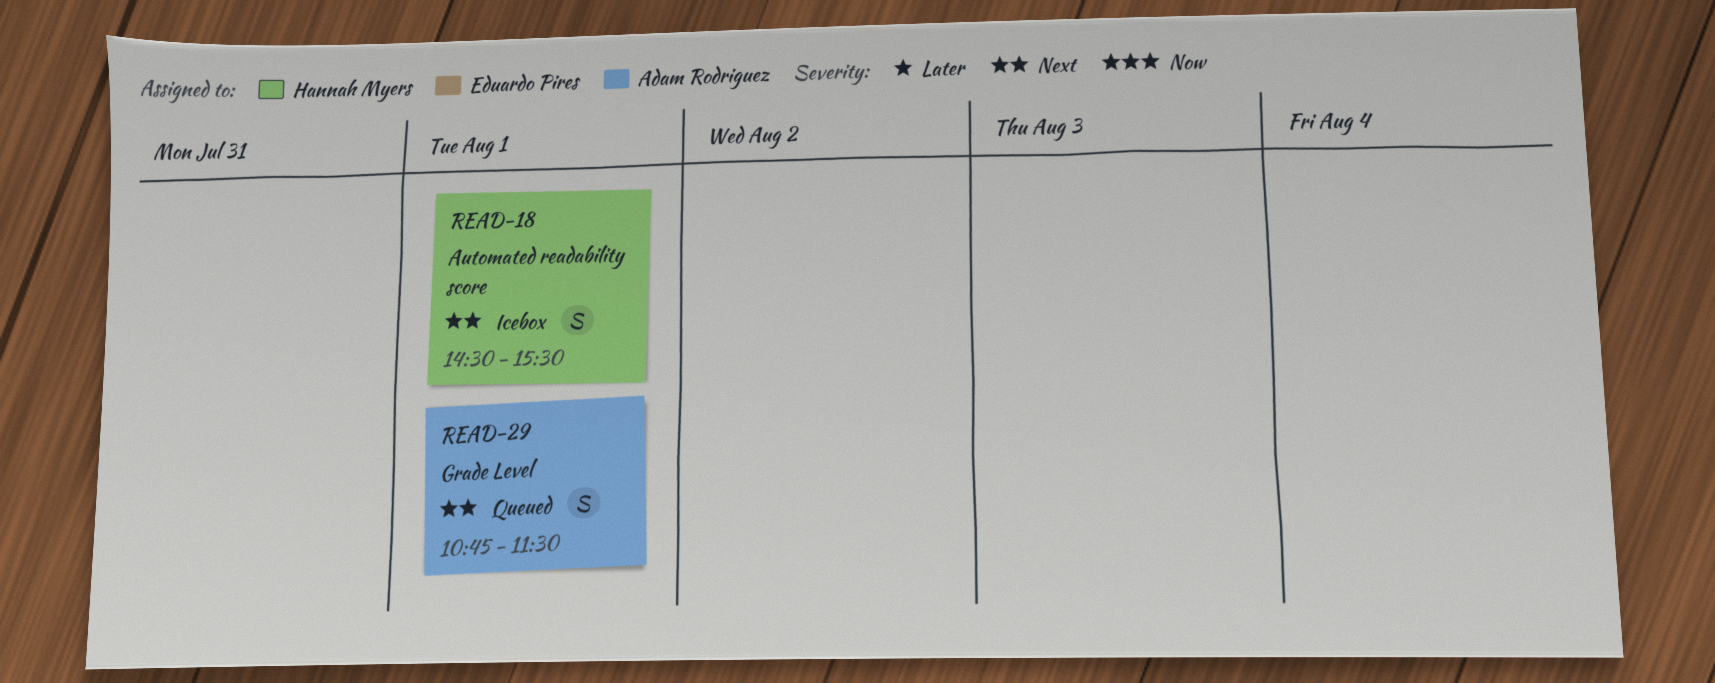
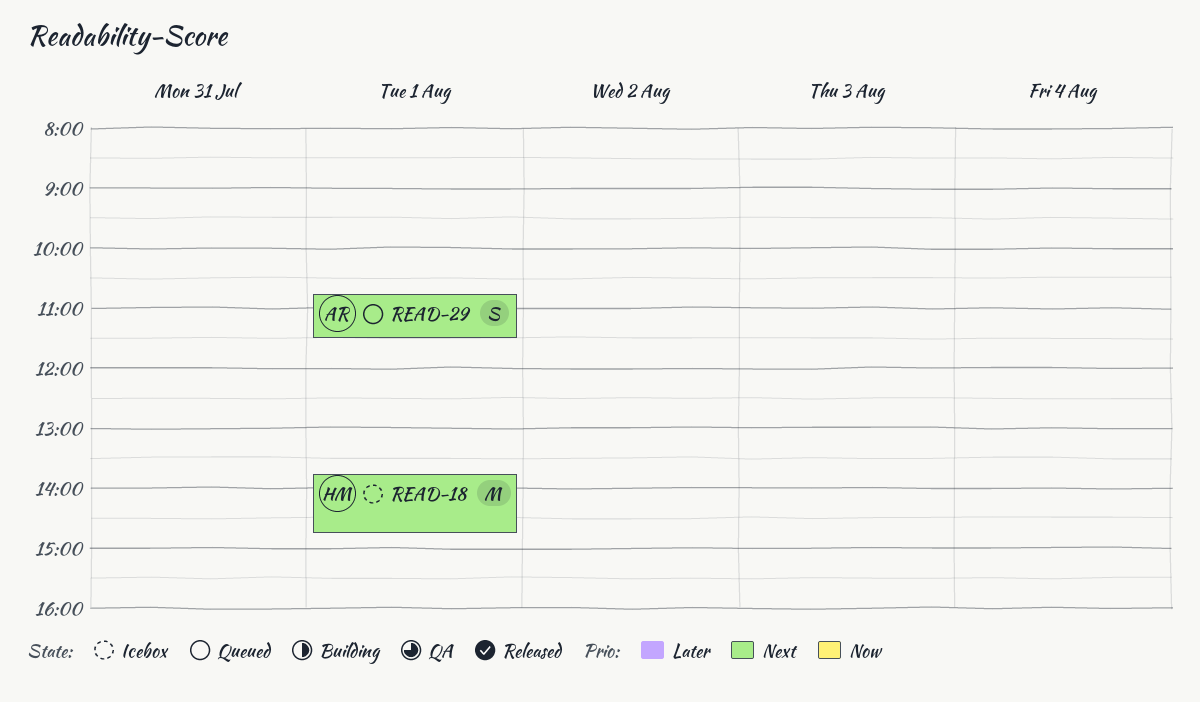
READ-18, estimate: S -> M
READ-18, begins: 14:30 -> 13:45
READ-18, ends: 15:30 -> 14:45

